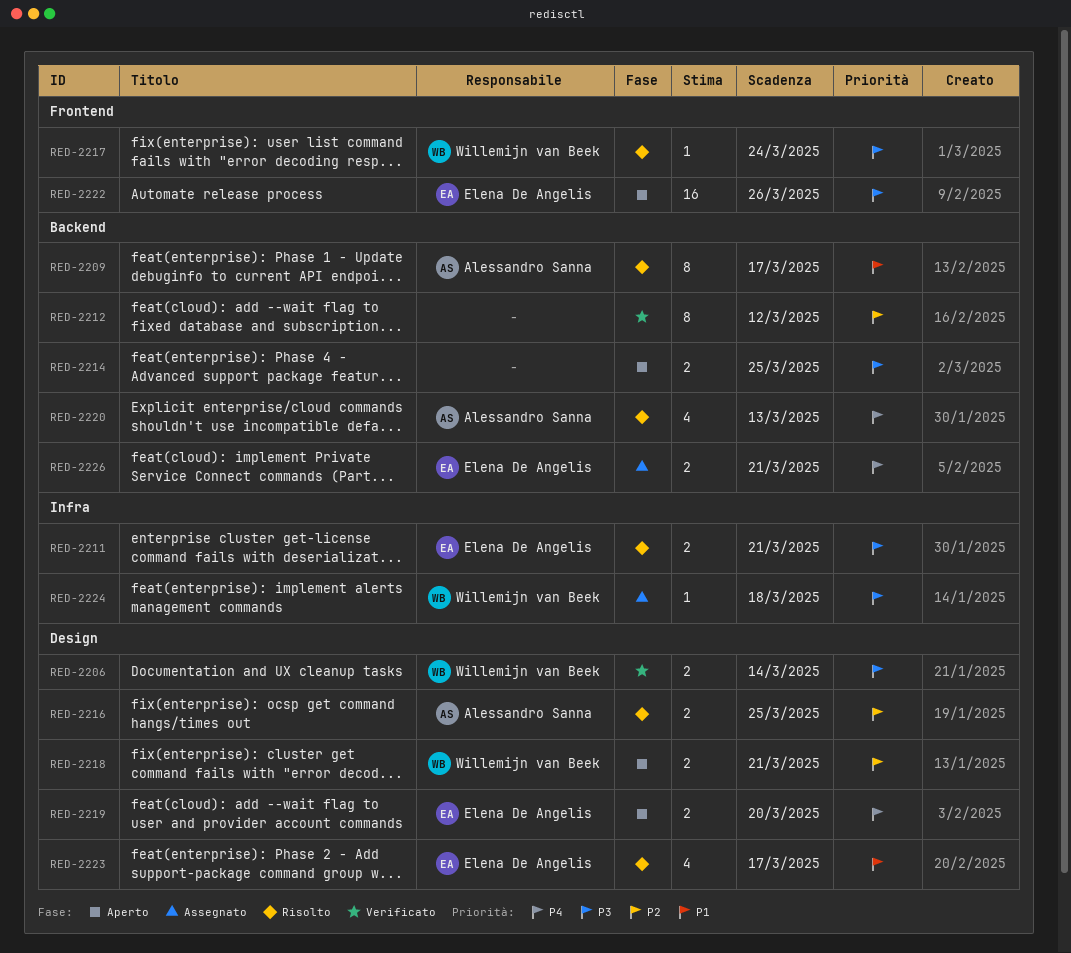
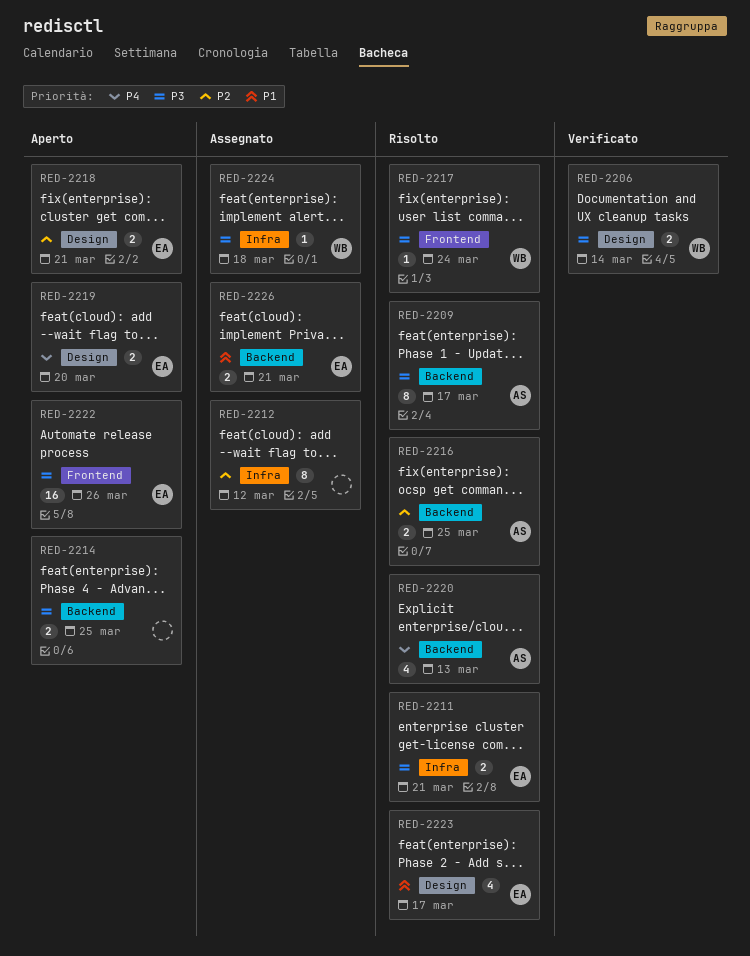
RED-2209, priority: P1 -> P3
RED-2212, status: Verificato -> Assegnato
RED-2212, label: Backend -> Infra
RED-2216, label: Design -> Backend
RED-2218, owner: Willemijn van Beek -> Elena De Angelis
RED-2226, priority: P4 -> P1

